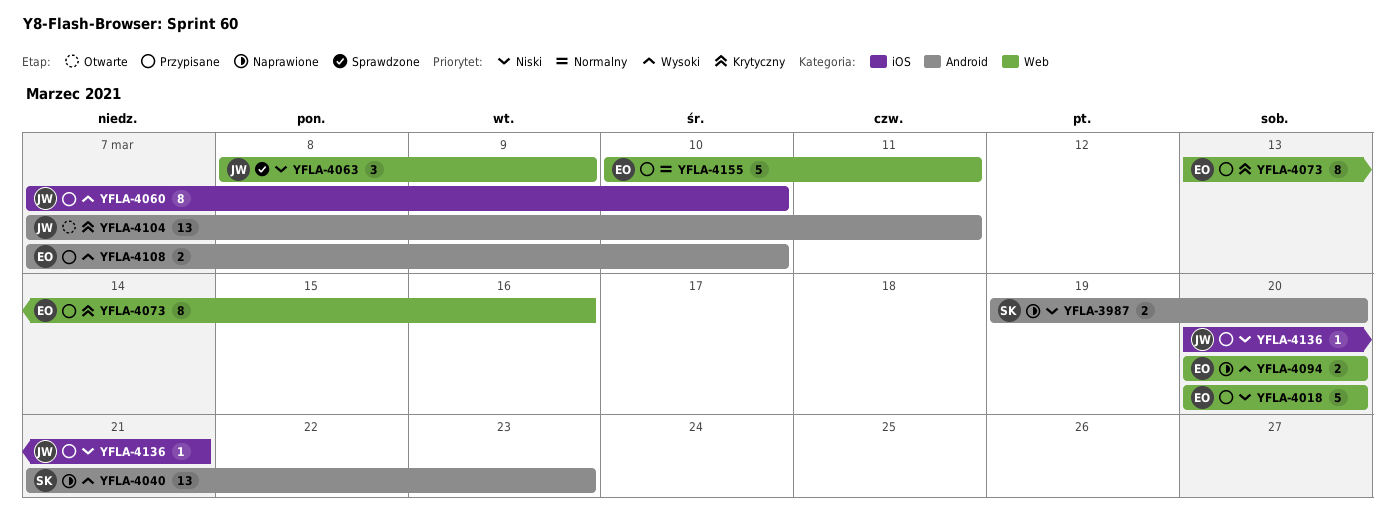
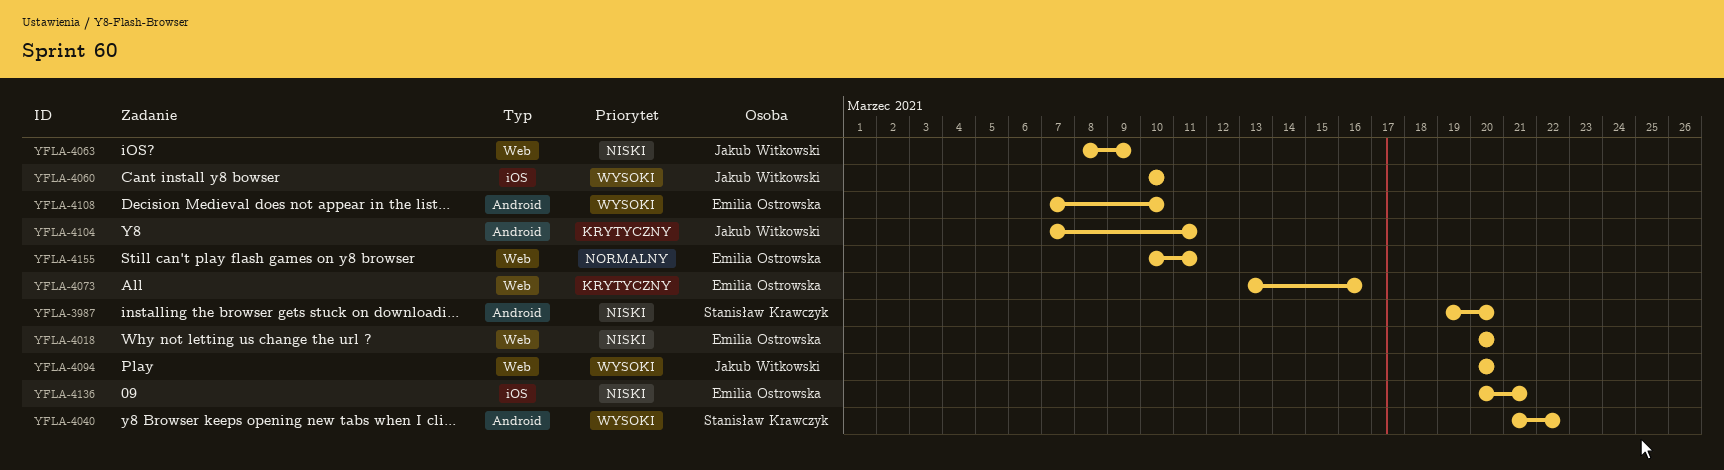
YFLA-4040, due: Mar 23 -> Mar 22
YFLA-4060, start: Mar 7 -> Mar 10
YFLA-4094, owner: Emilia Ostrowska -> Jakub Witkowski
YFLA-4136, owner: Jakub Witkowski -> Emilia Ostrowska

